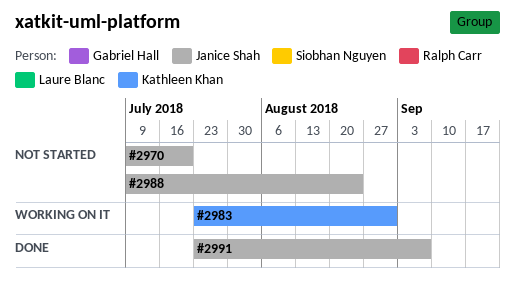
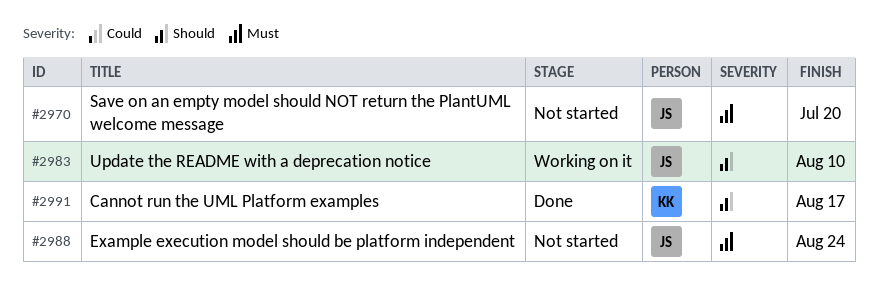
#2983, owner: Kathleen Khan -> Janice Shah
#2983, due: Aug 31 -> Aug 10
#2991, owner: Janice Shah -> Kathleen Khan
#2991, due: Sep 7 -> Aug 17

